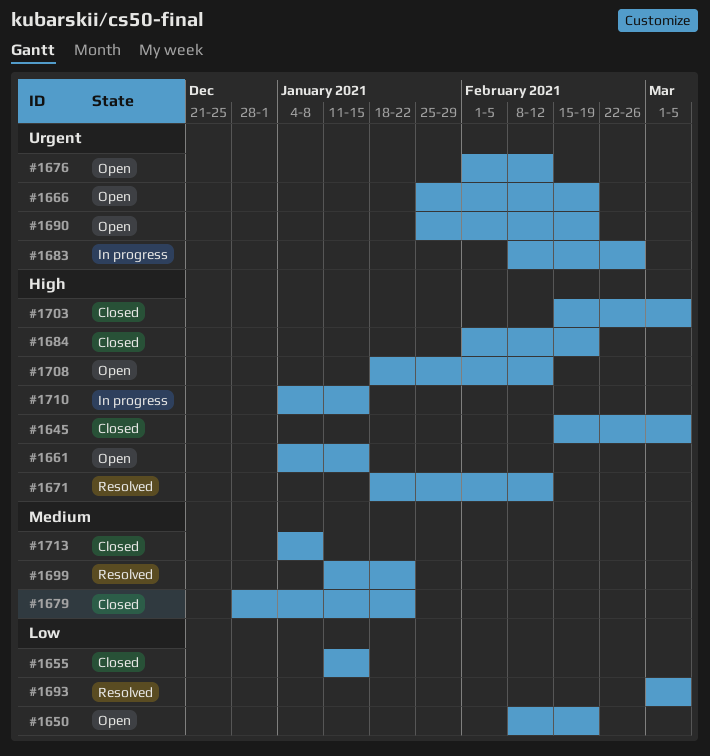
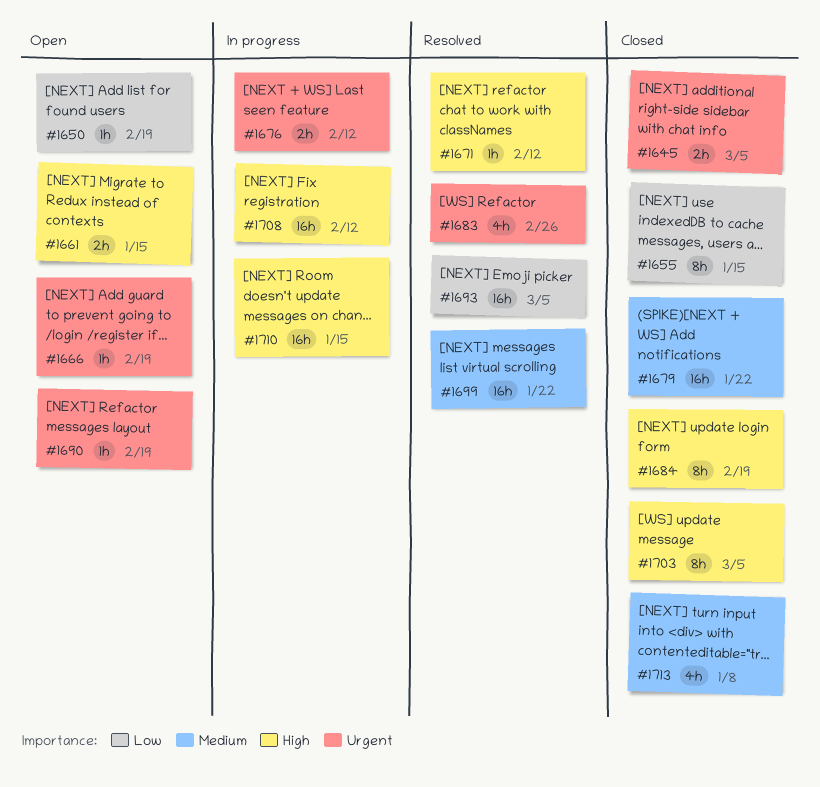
#1645, priority: High -> Urgent
#1676, status: Open -> In progress
#1683, status: In progress -> Resolved
#1708, status: Open -> In progress

